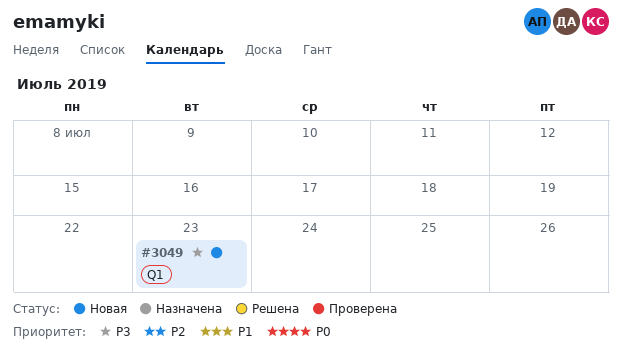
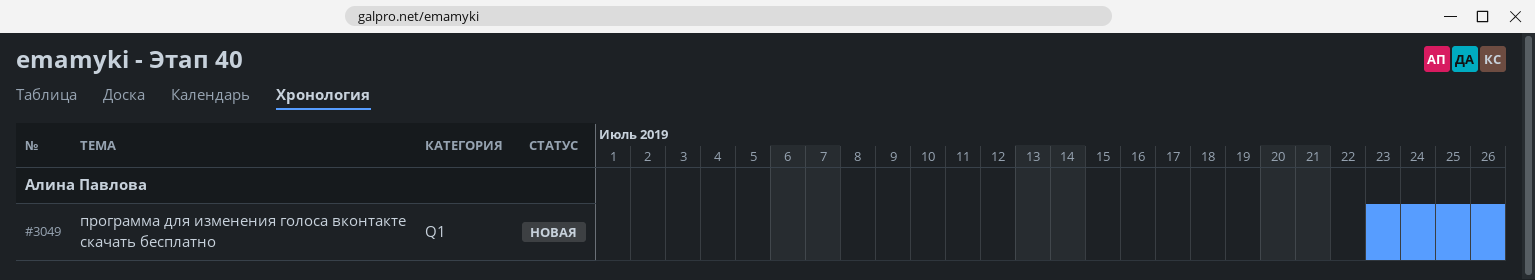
#3049, due: Jul 23 -> Jul 26

